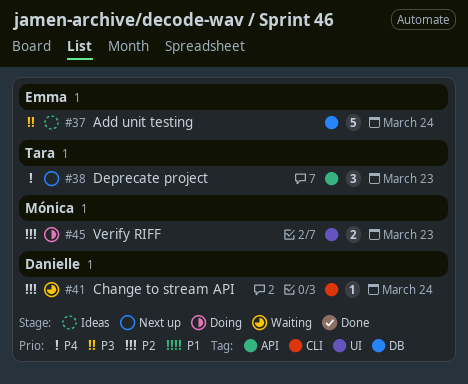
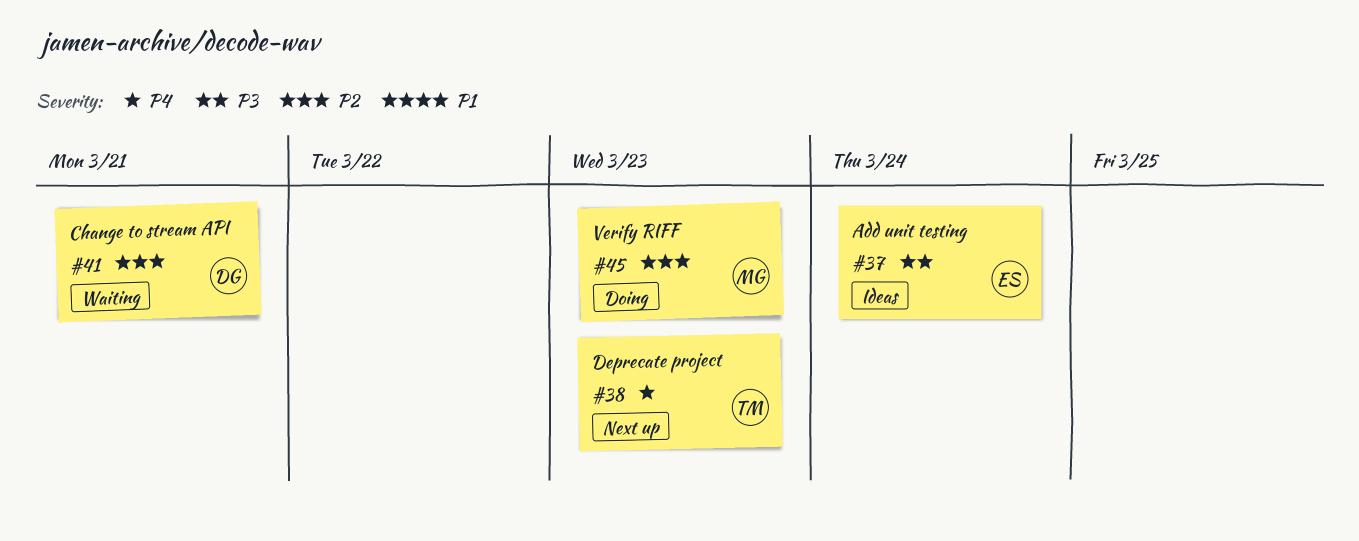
#41, due: Mar 24 -> Mar 21

